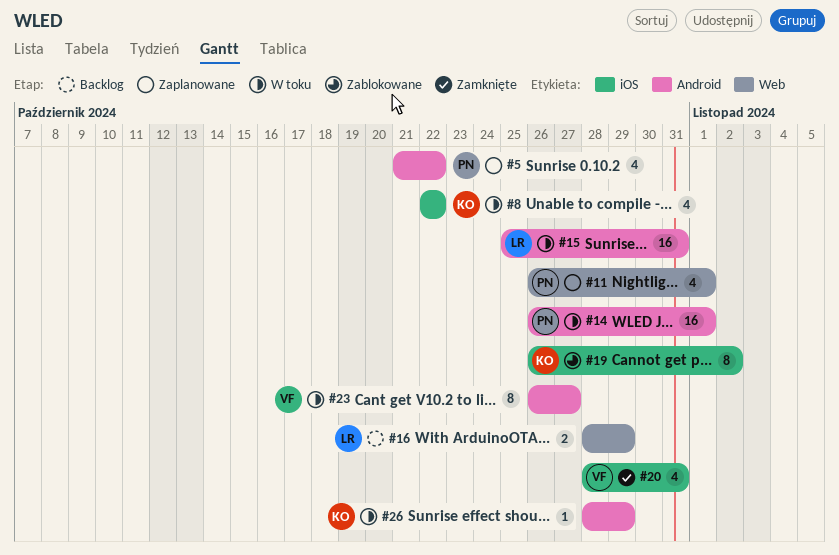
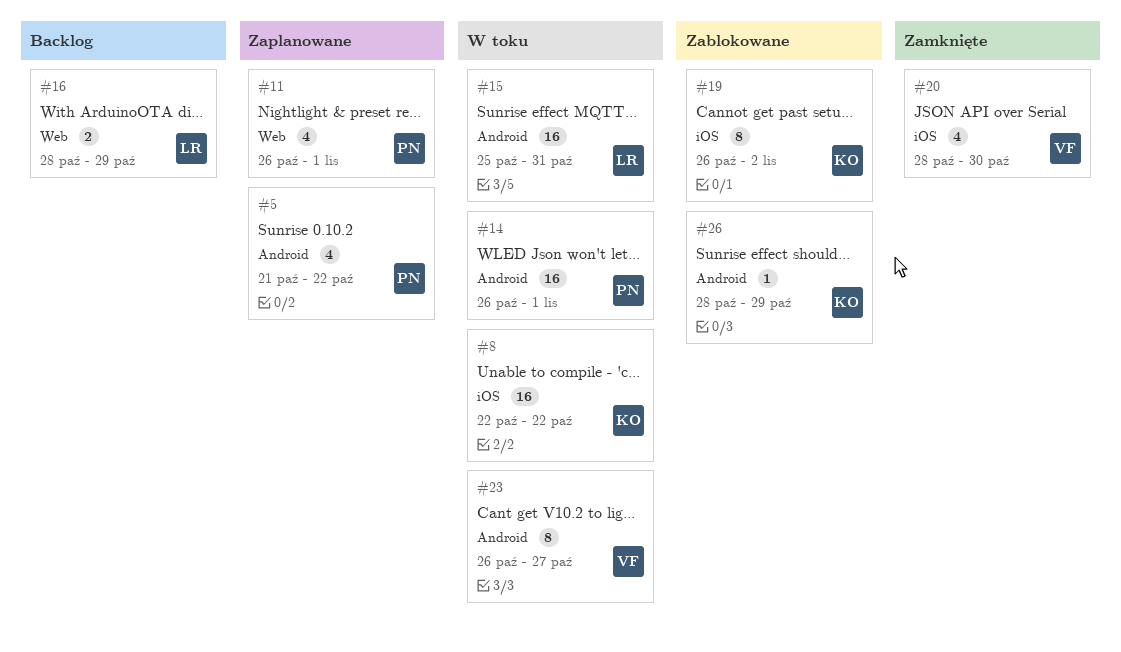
#8, estimate: 4 -> 16
#20, due: Oct 31 -> Oct 30
#26, status: W toku -> Zablokowane

